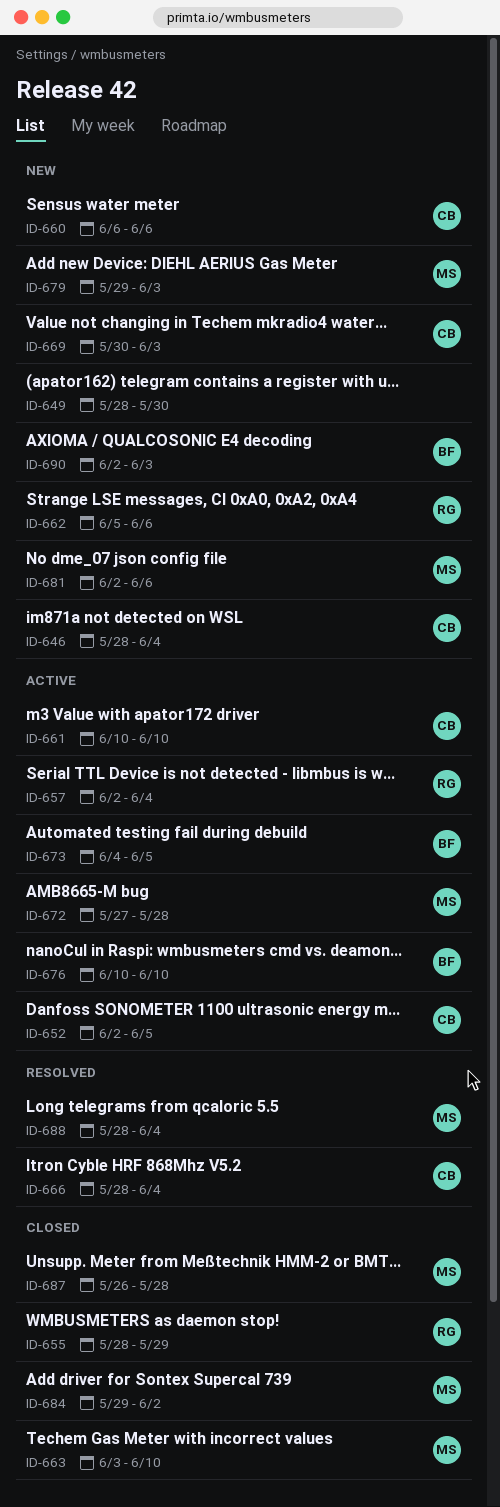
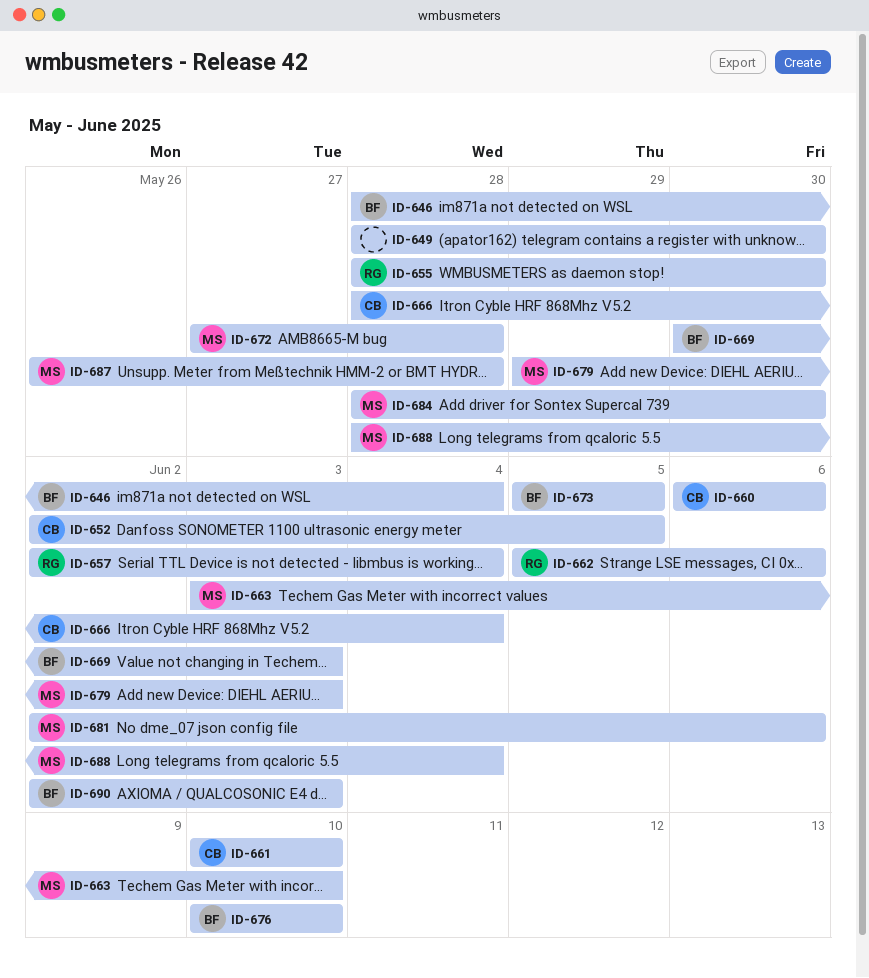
ID-646, owner: CB -> BF
ID-655, due: May 29 -> May 30
ID-669, owner: CB -> BF
ID-673, start: Jun 4 -> Jun 5
ID-684, start: May 29 -> May 28
ID-684, due: Jun 2 -> May 30

